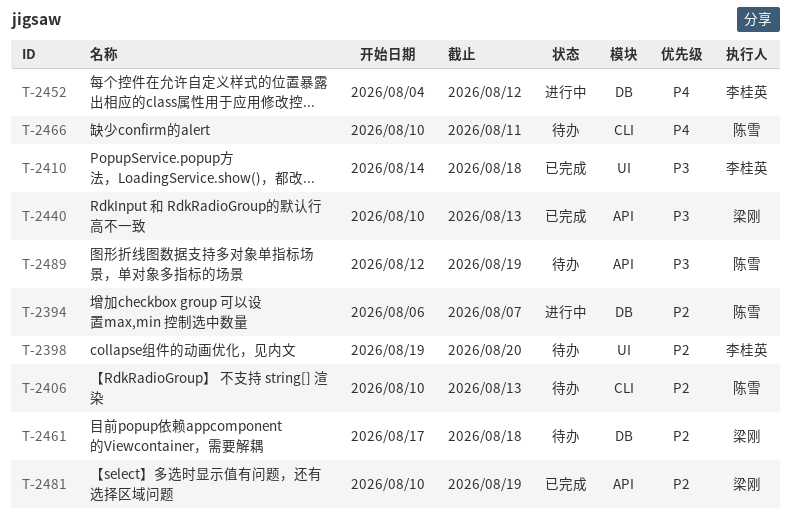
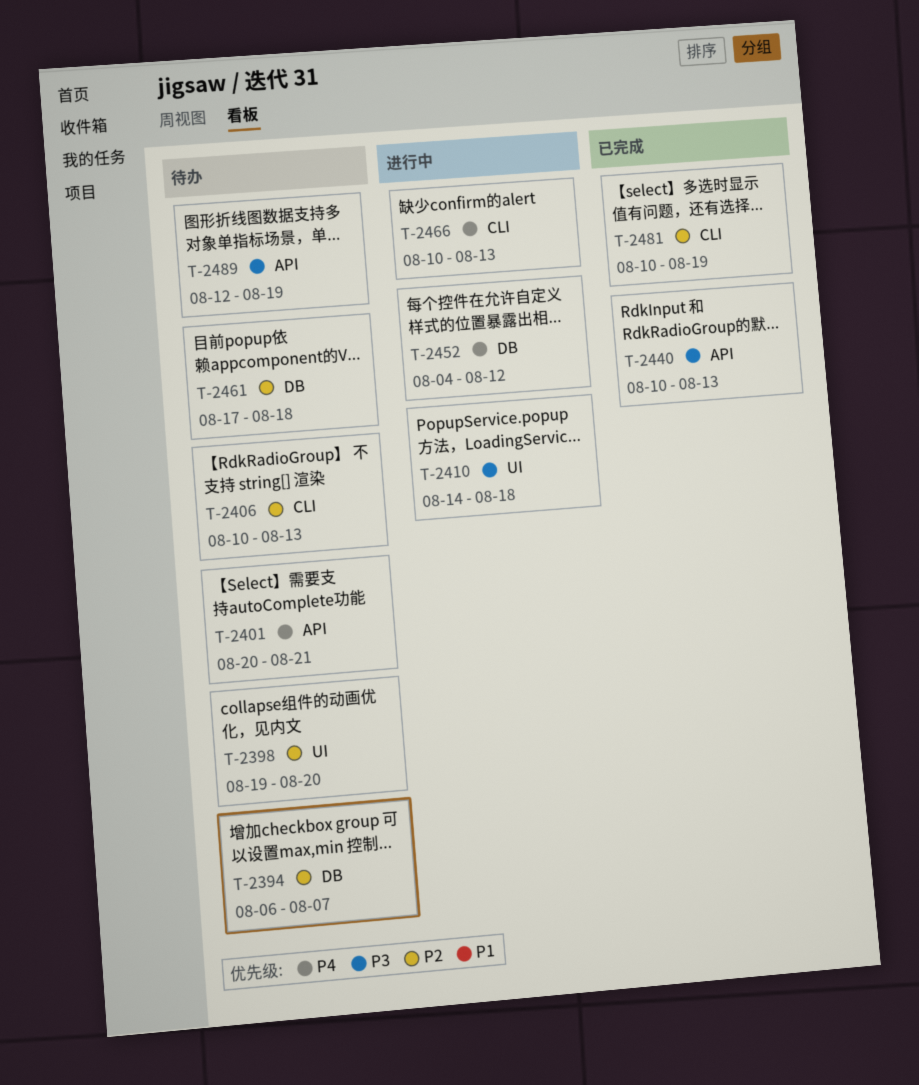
T-2394, status: 进行中 -> 待办
T-2401: none -> present
T-2410, status: 已完成 -> 进行中
T-2466, status: 待办 -> 进行中
T-2466, due: Aug 11 -> Aug 13
T-2481, label: API -> CLI

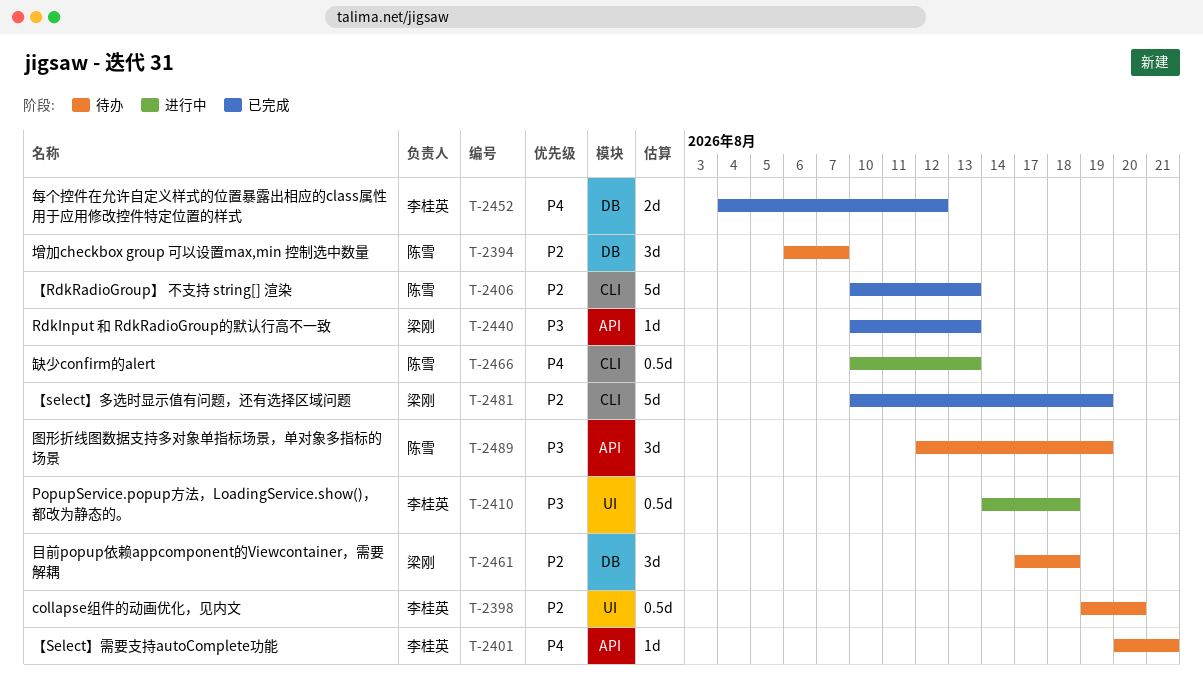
T-2406, status: 待办 -> 已完成
T-2452, status: 进行中 -> 已完成

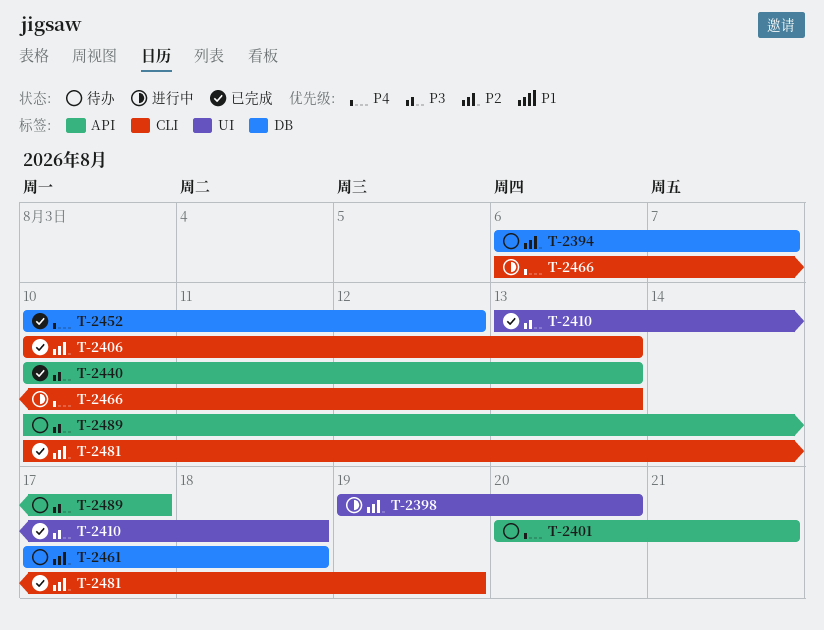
T-2398, status: 待办 -> 进行中
T-2410, status: 进行中 -> 已完成
T-2410, start: Aug 14 -> Aug 13
T-2452, start: Aug 4 -> Aug 10
T-2466, start: Aug 10 -> Aug 6
T-2489, start: Aug 12 -> Aug 10
T-2489, due: Aug 19 -> Aug 17

